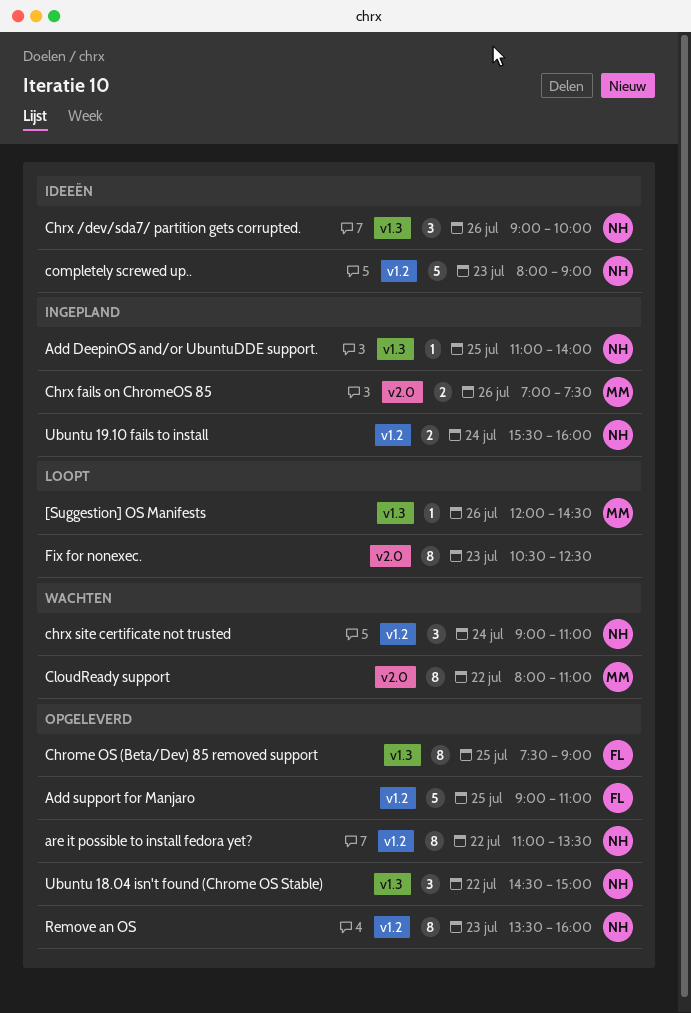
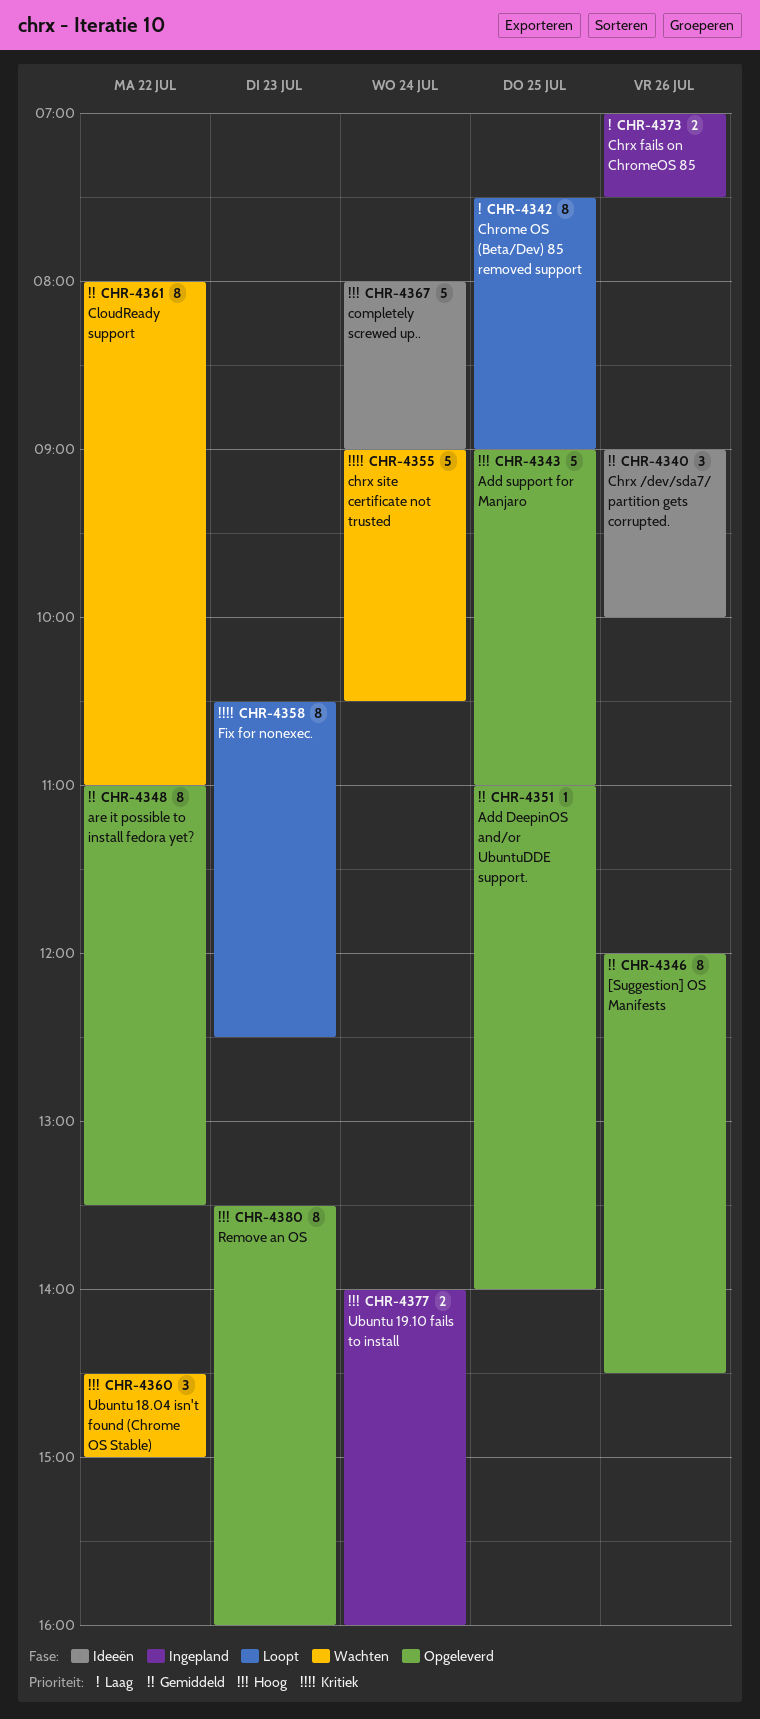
[Suggestion] OS Manifests, status: Loopt -> Opgeleverd
[Suggestion] OS Manifests, estimate: 1 -> 8
Add DeepinOS and/or UbuntuDDE support., status: Ingepland -> Opgeleverd
Chrome OS (Beta/Dev) 85 removed support, status: Opgeleverd -> Loopt
chrx site certificate not trusted, estimate: 3 -> 5
chrx site certificate not trusted, ends: 11:00 -> 10:30
completely screwed up.., day: Jul 23 -> Jul 24
Ubuntu 18.04 isn't found (Chrome OS Stable), status: Opgeleverd -> Wachten
Ubuntu 19.10 fails to install, begins: 15:30 -> 14:00

